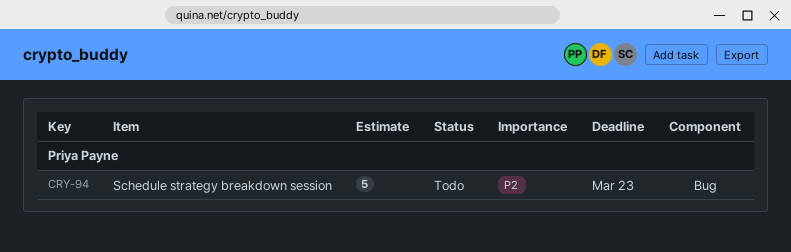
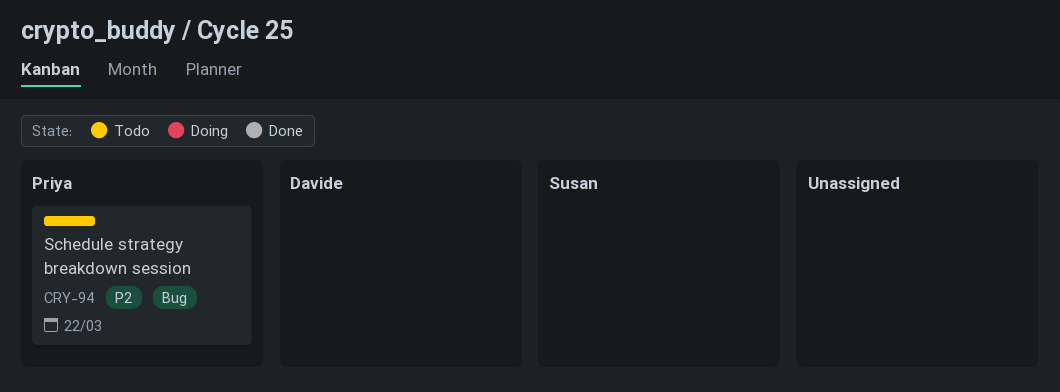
CRY-94, due: Mar 23 -> Mar 22

